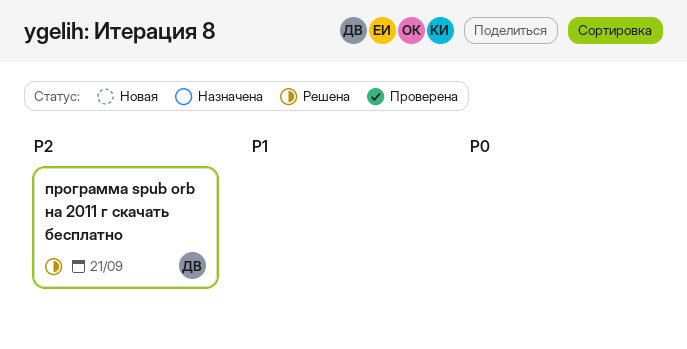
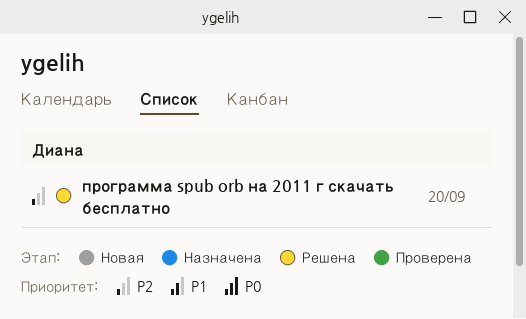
программа spub orb на 2011 г скачать бесплатно, due: Sep 21 -> Sep 20

